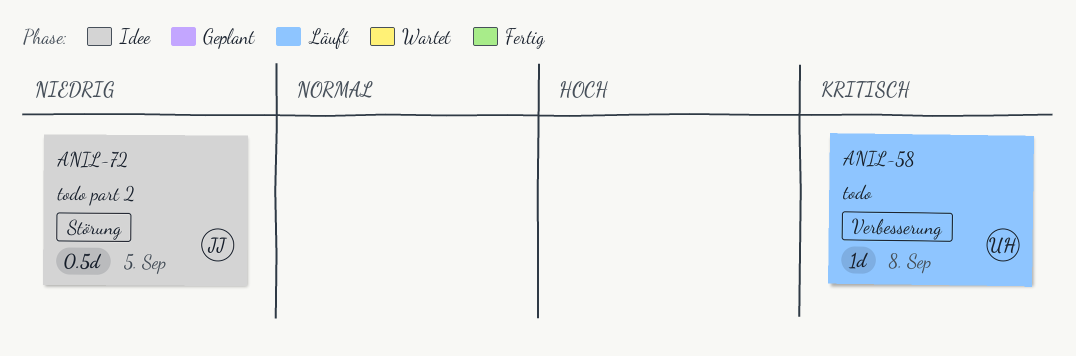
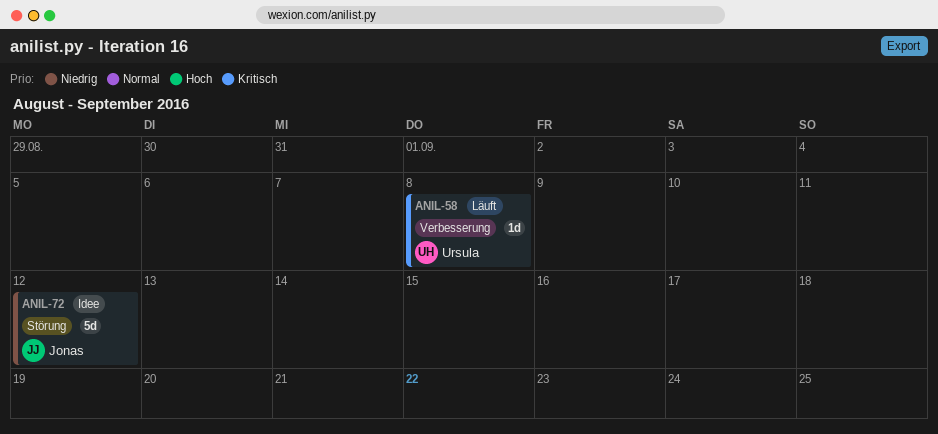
ANIL-72, estimate: 0.5d -> 5d
ANIL-72, due: Sep 5 -> Sep 12

